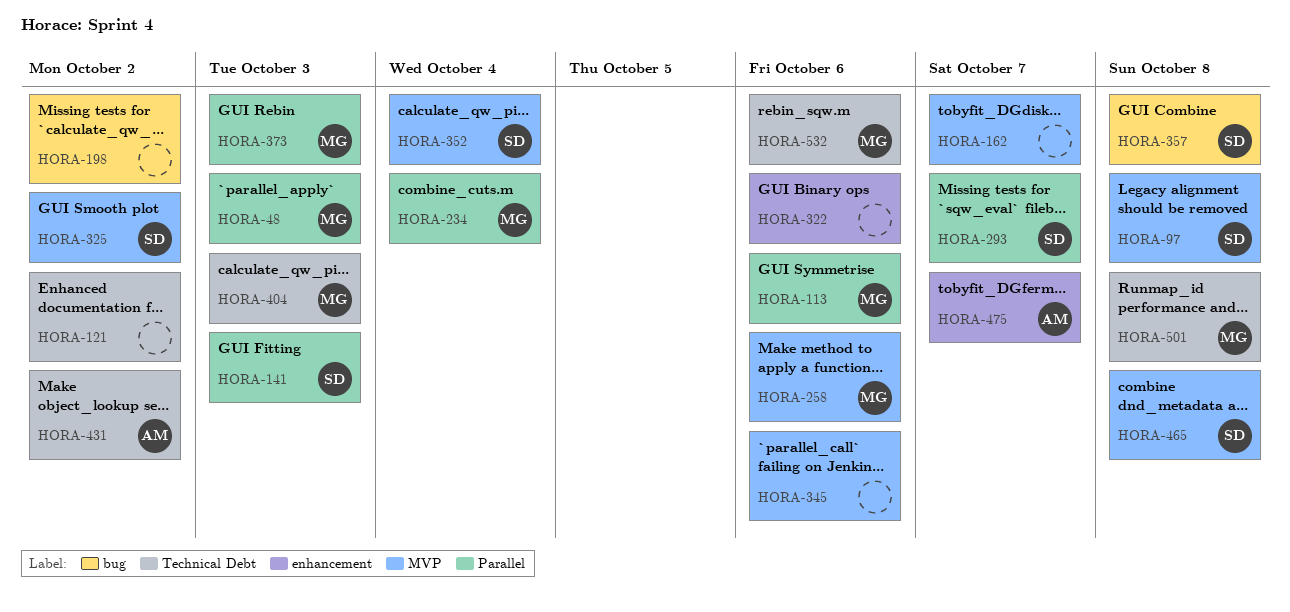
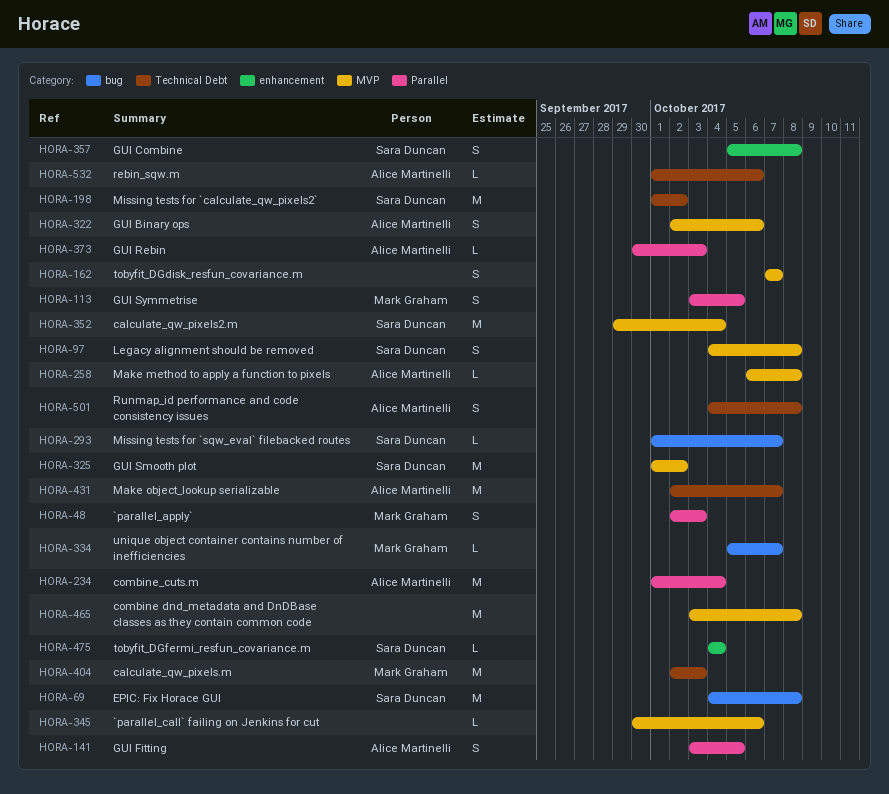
HORA-69: none -> present
HORA-113, due: Oct 6 -> Oct 5
HORA-121: present -> none
HORA-141, owner: Sara Duncan -> Alice Martinelli
HORA-141, due: Oct 3 -> Oct 5
HORA-198, owner: none -> Sara Duncan
HORA-198, label: bug -> Technical Debt
HORA-234, owner: Mark Graham -> Alice Martinelli
HORA-258, owner: Mark Graham -> Alice Martinelli
HORA-258, due: Oct 6 -> Oct 8
HORA-293, label: Parallel -> bug
HORA-322, owner: none -> Alice Martinelli
HORA-322, label: enhancement -> MVP
HORA-334: none -> present
HORA-357, label: bug -> enhancement
HORA-373, owner: Mark Graham -> Alice Martinelli
HORA-431, due: Oct 2 -> Oct 7
HORA-465, owner: Sara Duncan -> none
HORA-475, owner: Alice Martinelli -> Sara Duncan
HORA-475, due: Oct 7 -> Oct 4
HORA-501, owner: Mark Graham -> Alice Martinelli
HORA-532, owner: Mark Graham -> Alice Martinelli

